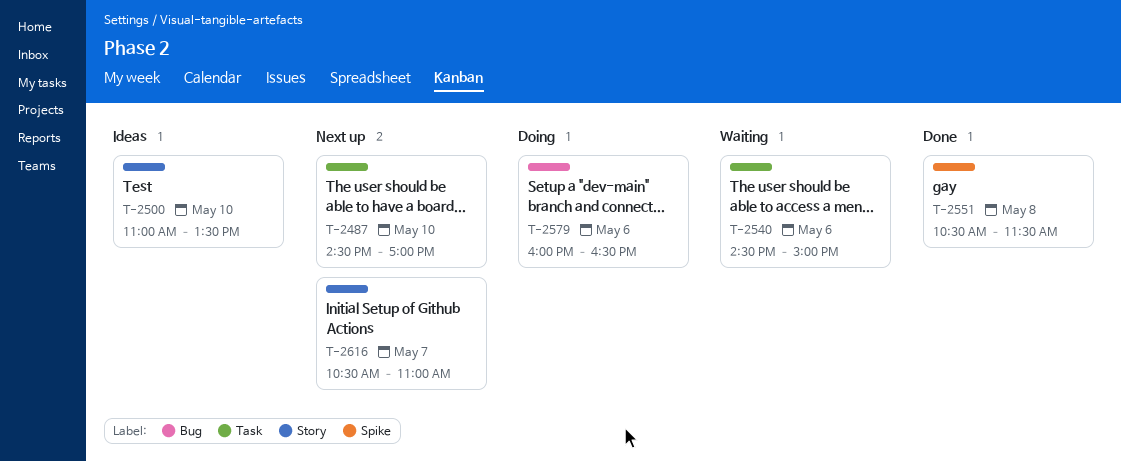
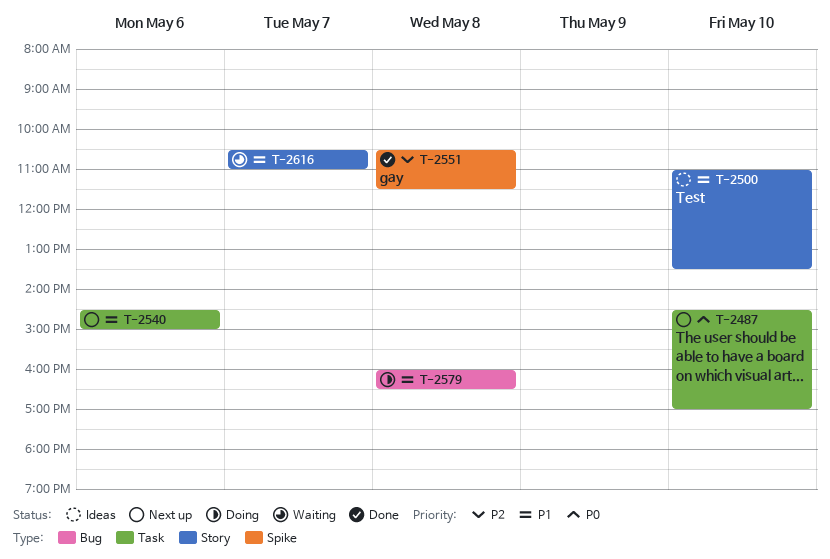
T-2540, status: Waiting -> Next up
T-2579, day: May 6 -> May 8
T-2616, status: Next up -> Waiting

